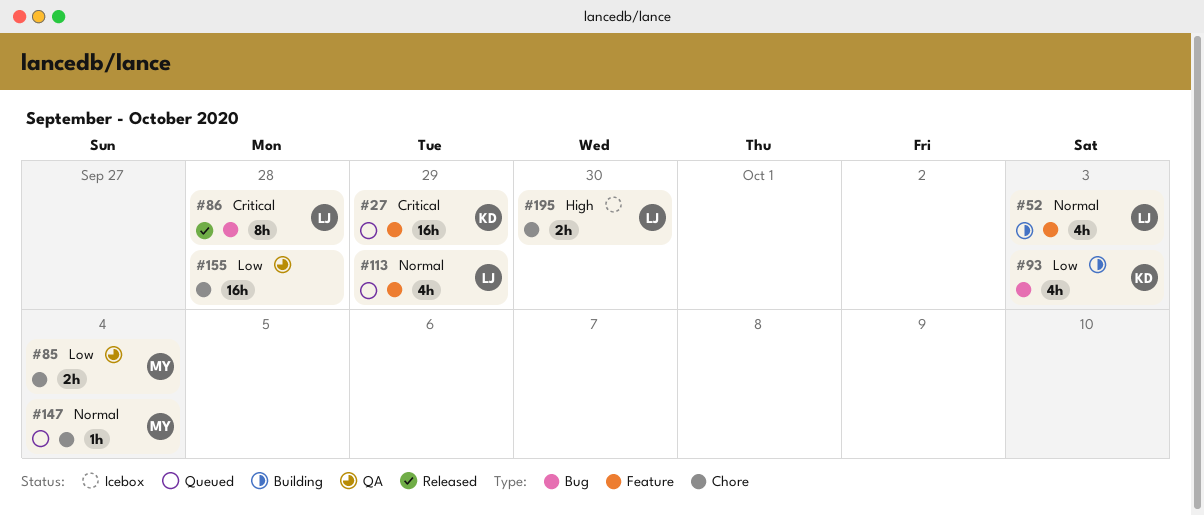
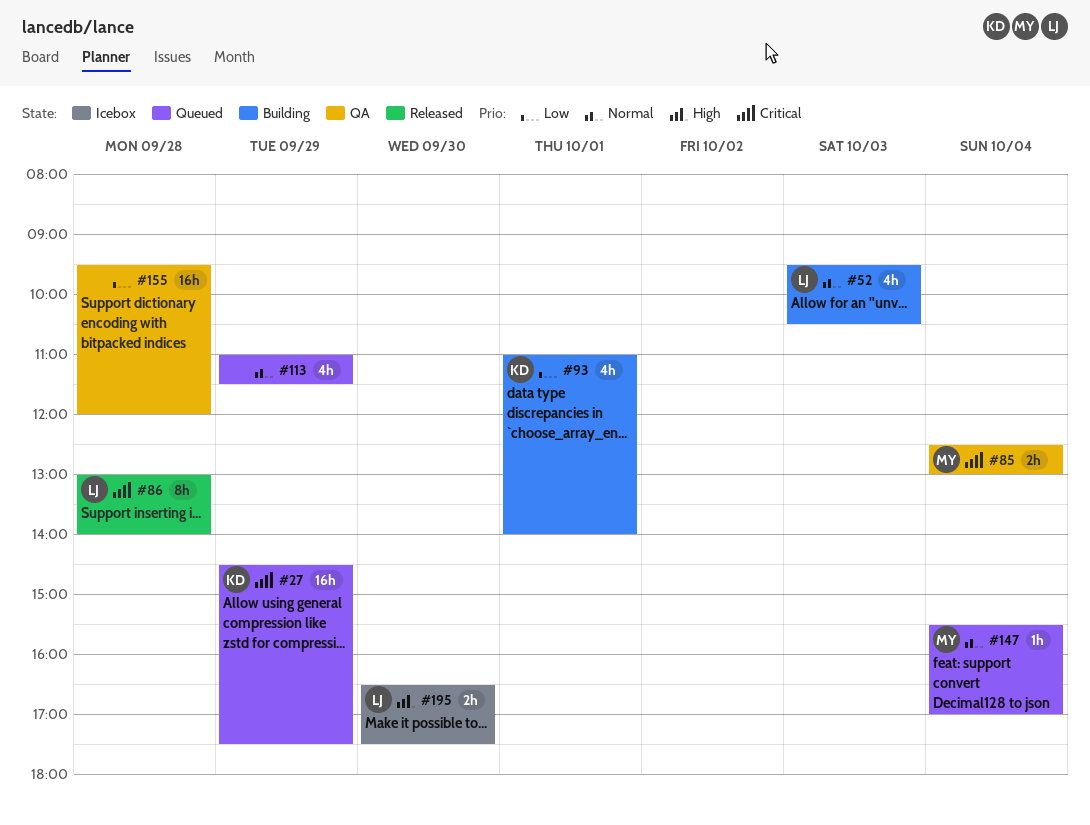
#85, priority: Low -> Critical
#93, day: Oct 3 -> Oct 1
#113, owner: LJ -> none

